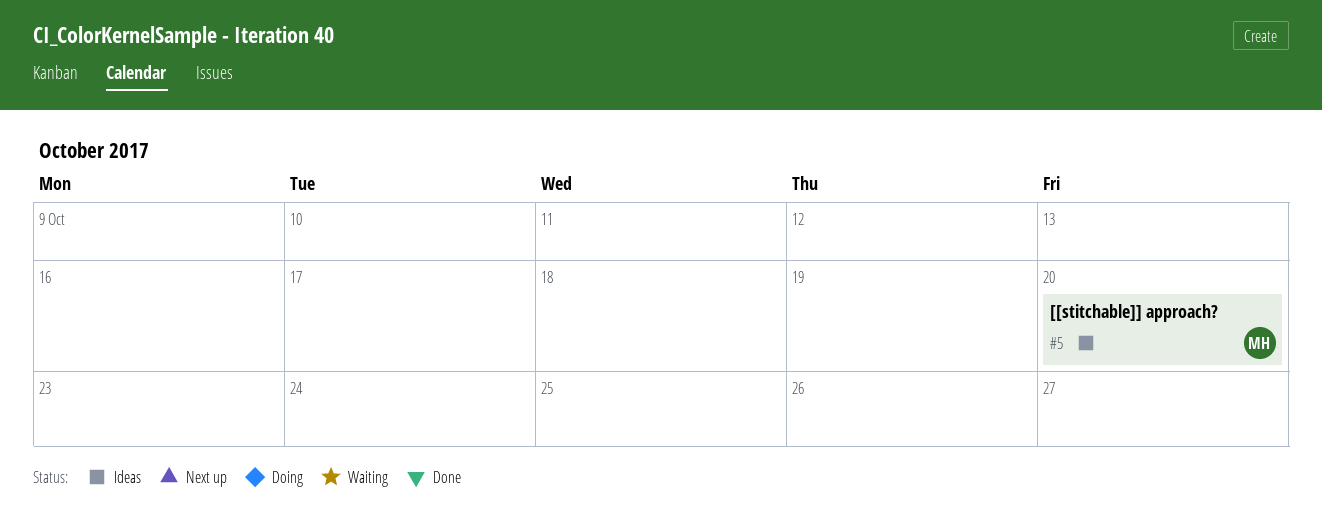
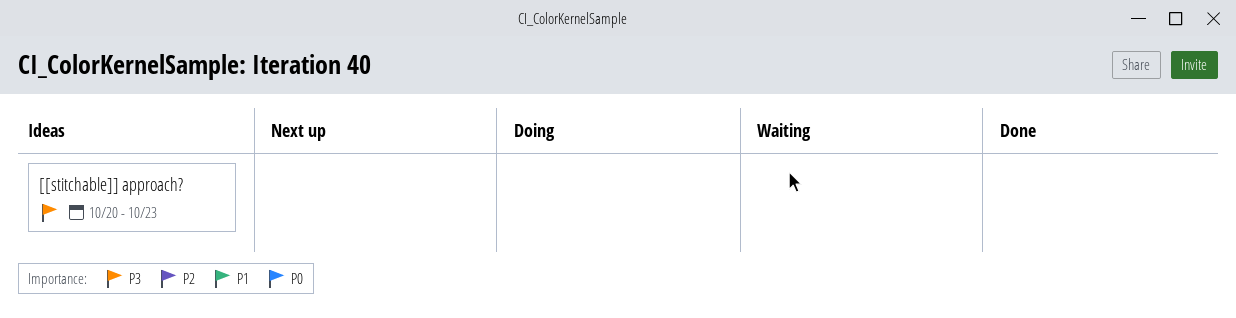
[[stitchable]] approach?, due: Oct 20 -> Oct 23

